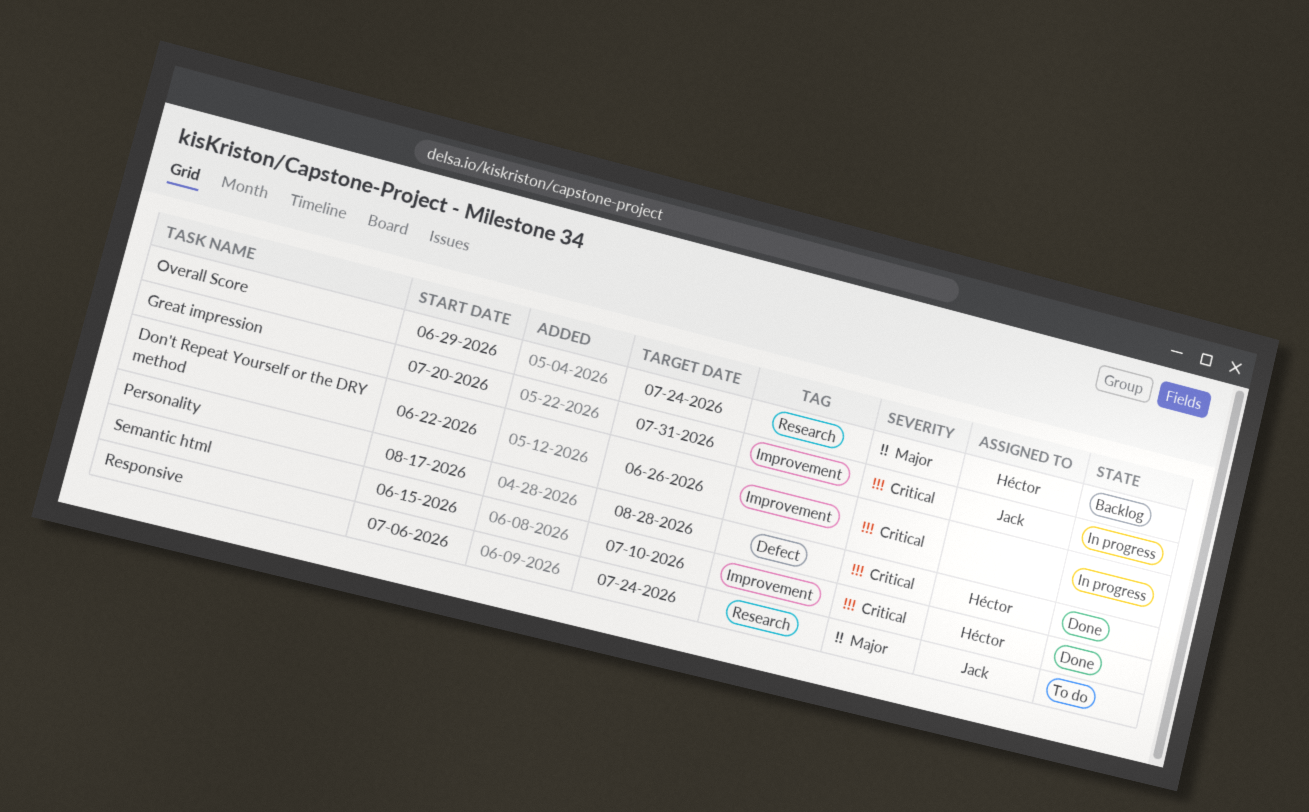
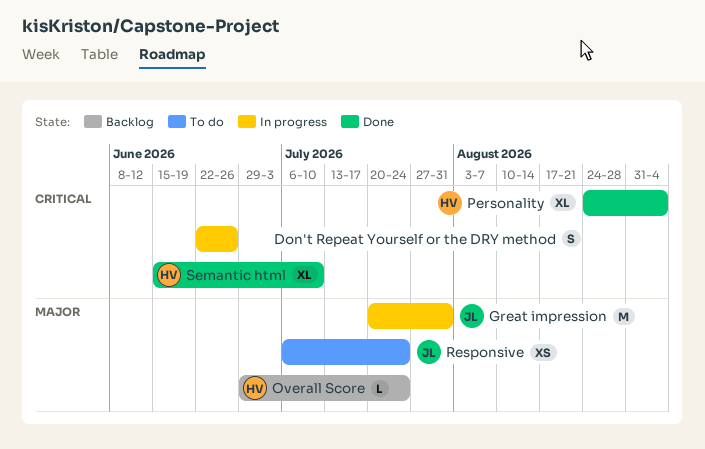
Great impression, priority: Critical -> Major
Personality, start: Aug 17 -> Aug 24
Personality, due: Aug 28 -> Sep 4

